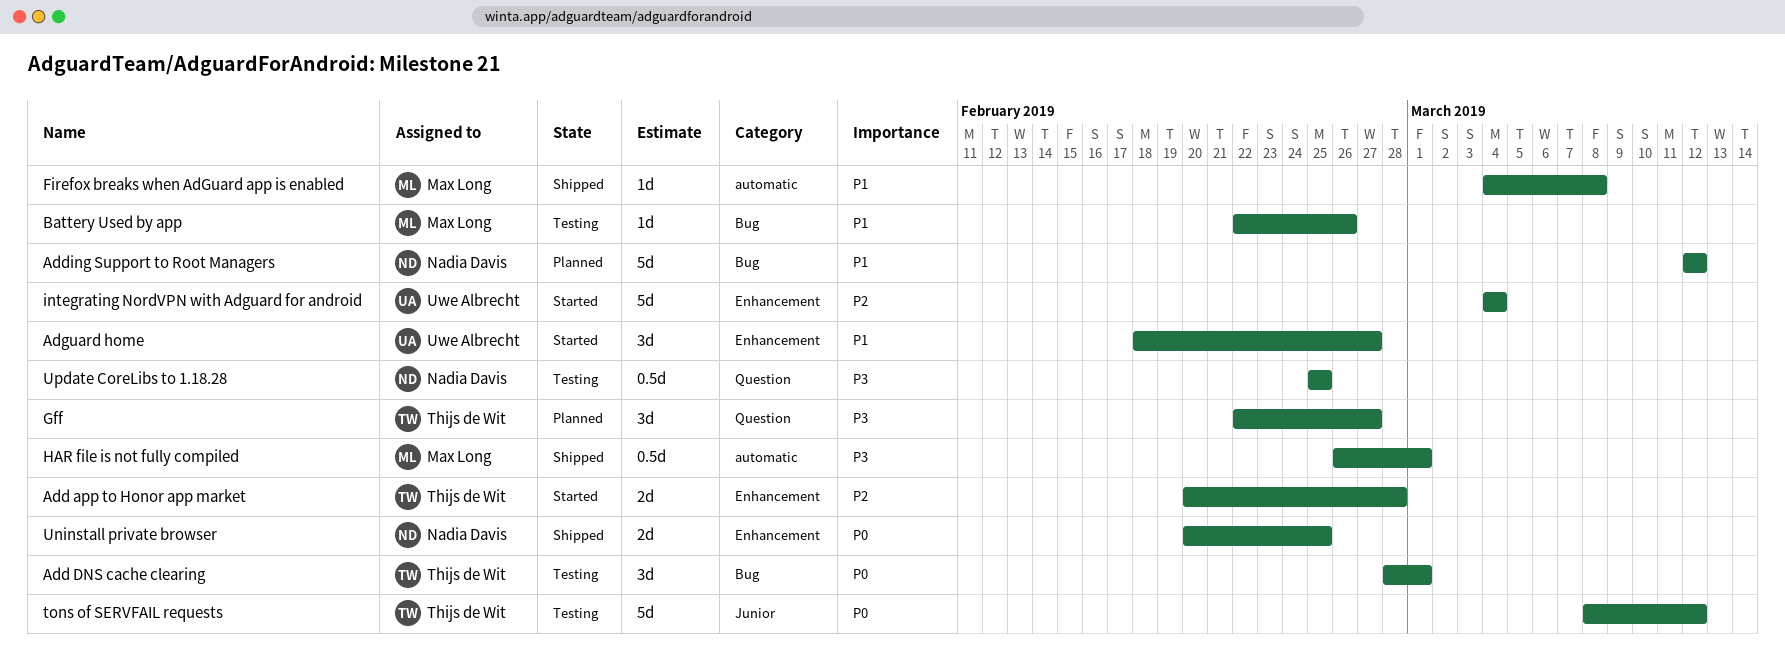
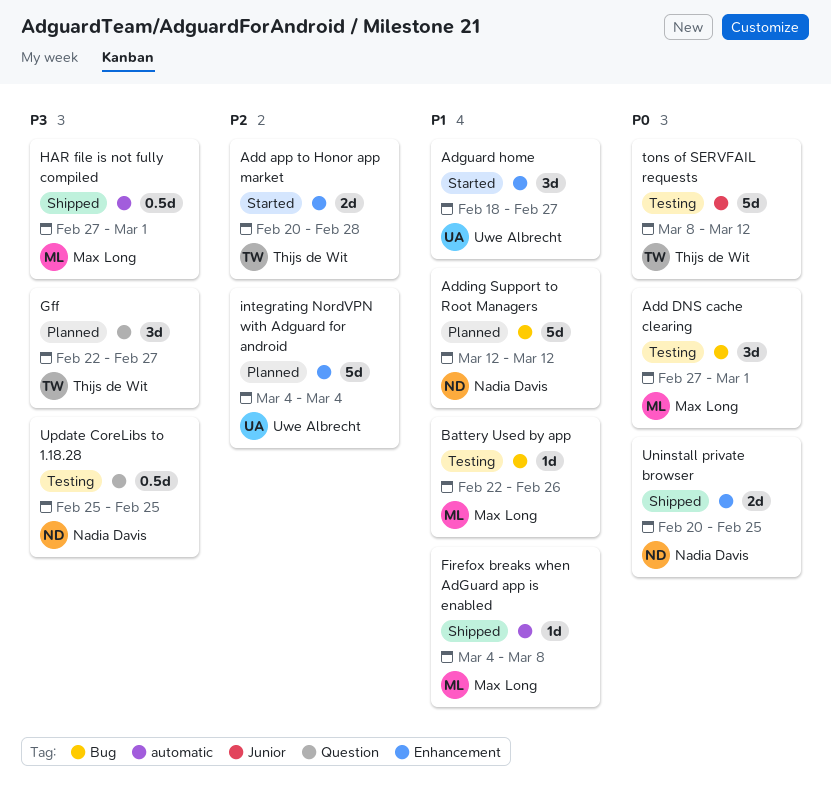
Add DNS cache clearing, owner: Thijs de Wit -> Max Long
Add DNS cache clearing, start: Feb 28 -> Feb 27
HAR file is not fully compiled, start: Feb 26 -> Feb 27
integrating NordVPN with Adguard for android, status: Started -> Planned

